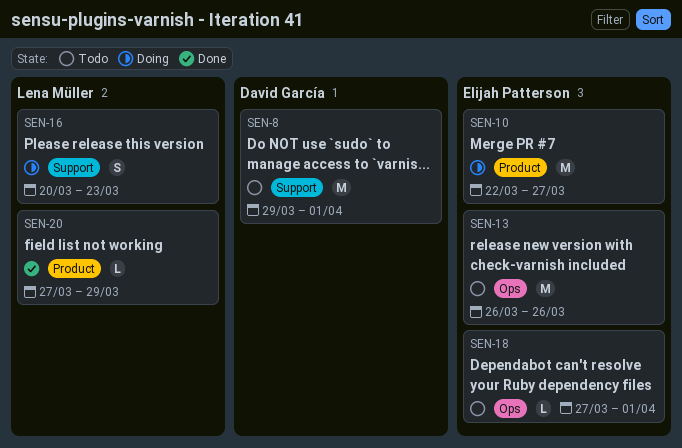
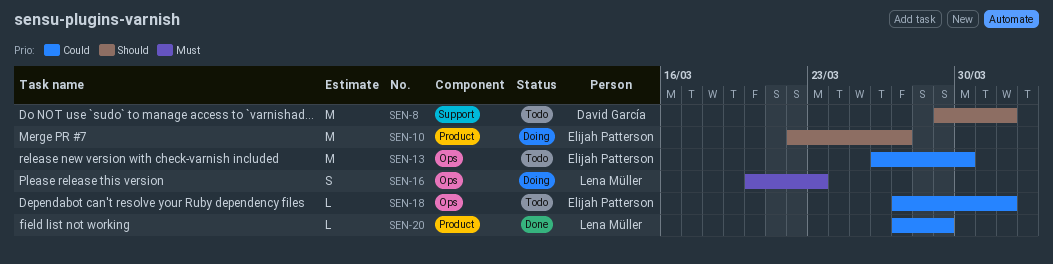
SEN-13, due: Mar 26 -> Mar 30
SEN-16, label: Support -> Ops

